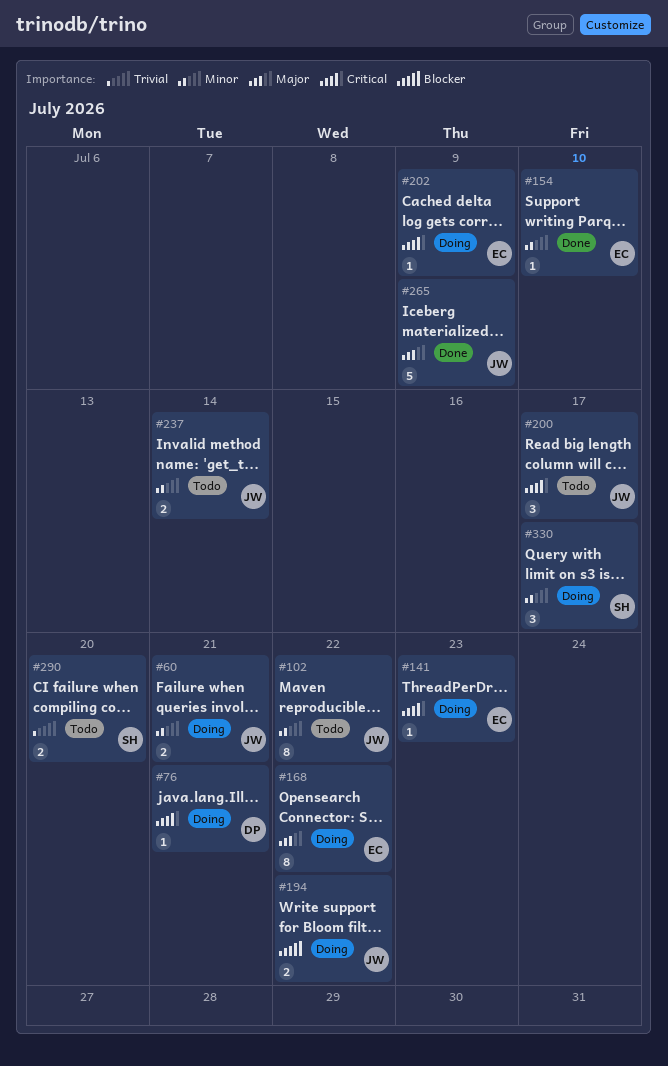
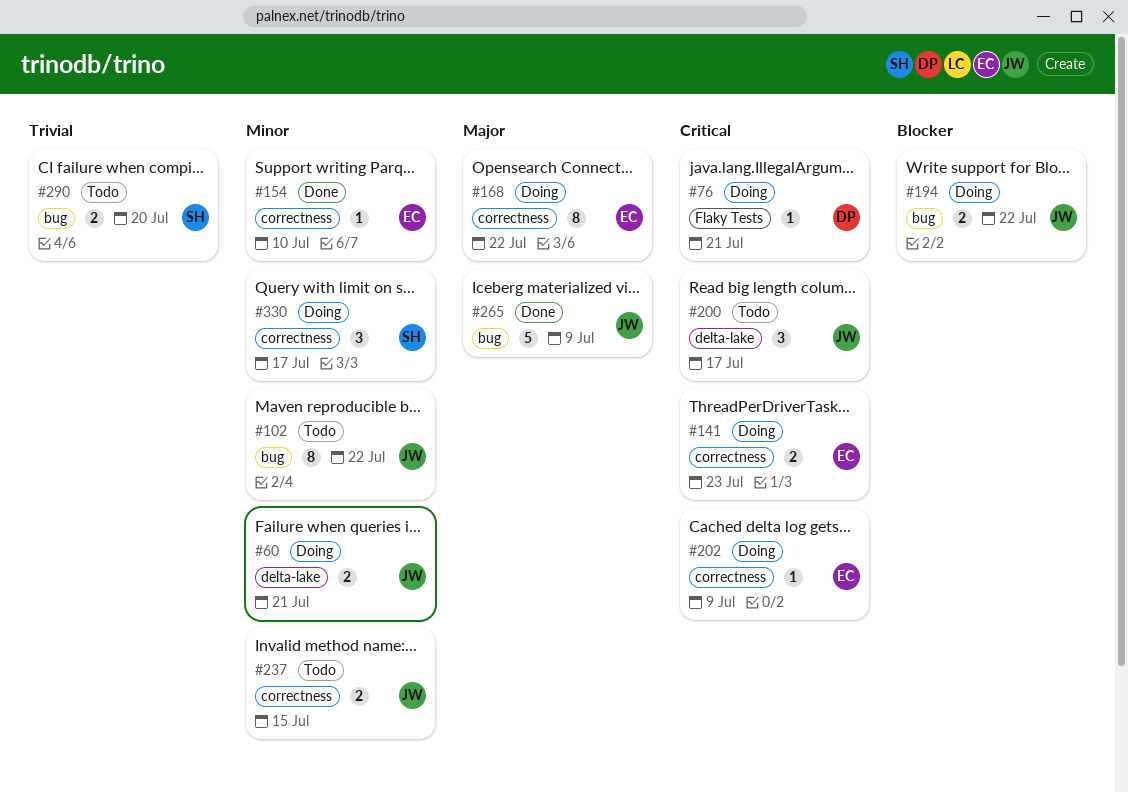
#141, estimate: 1 -> 2
#237, due: Jul 14 -> Jul 15

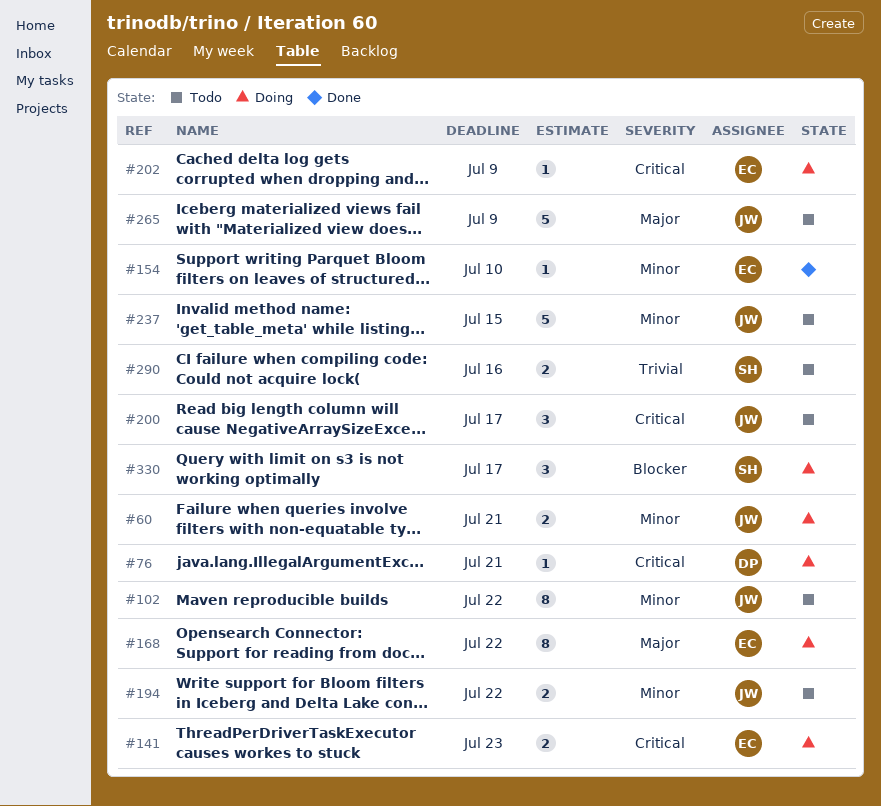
#194, status: Doing -> Todo
#194, priority: Blocker -> Minor
#237, estimate: 2 -> 5
#265, status: Done -> Todo
#290, due: Jul 20 -> Jul 16
#330, priority: Minor -> Blocker

